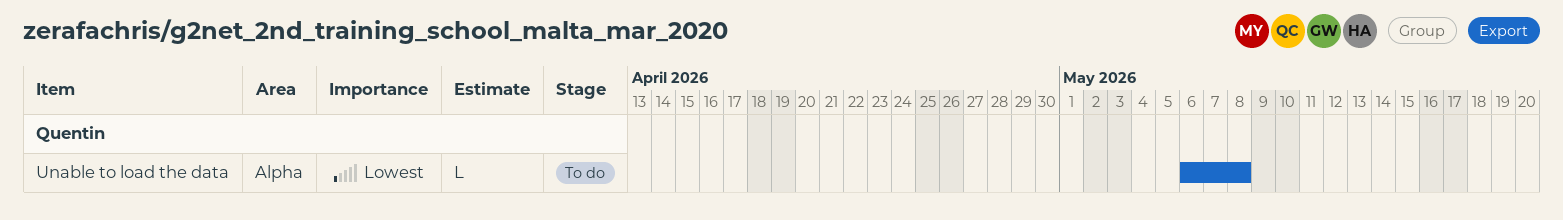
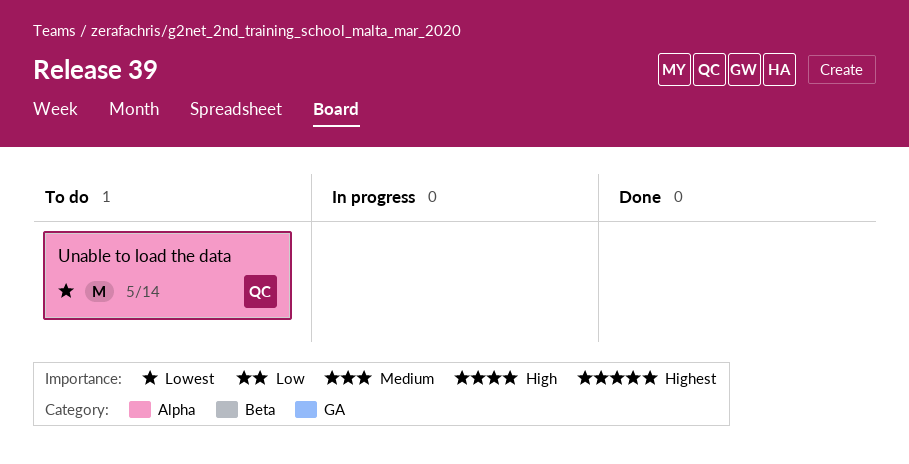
Unable to load the data, estimate: L -> M
Unable to load the data, due: May 8 -> May 14

